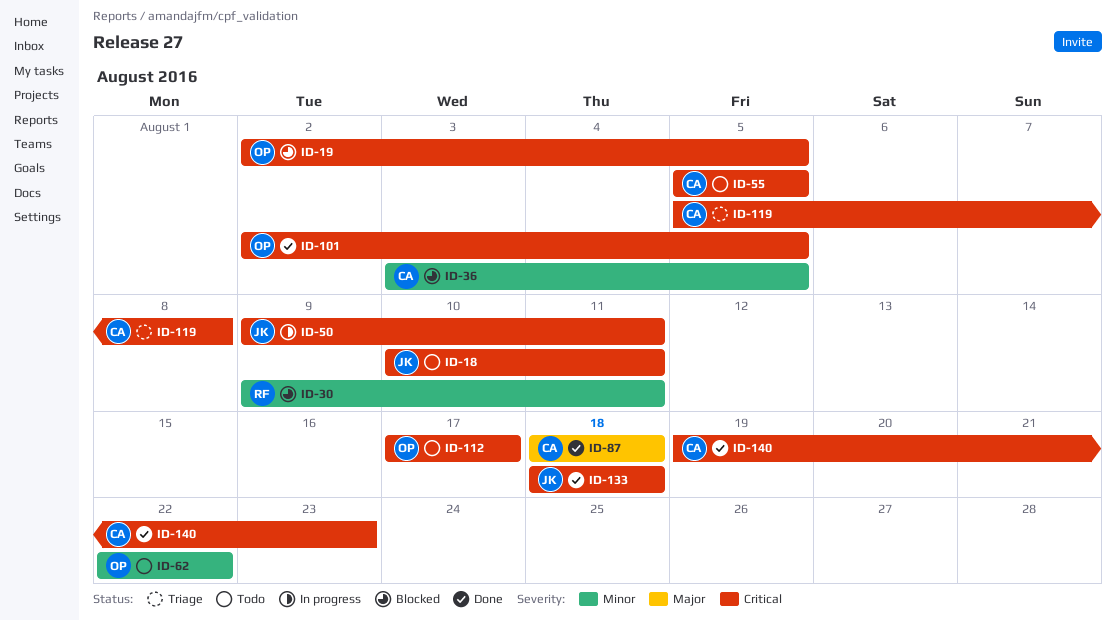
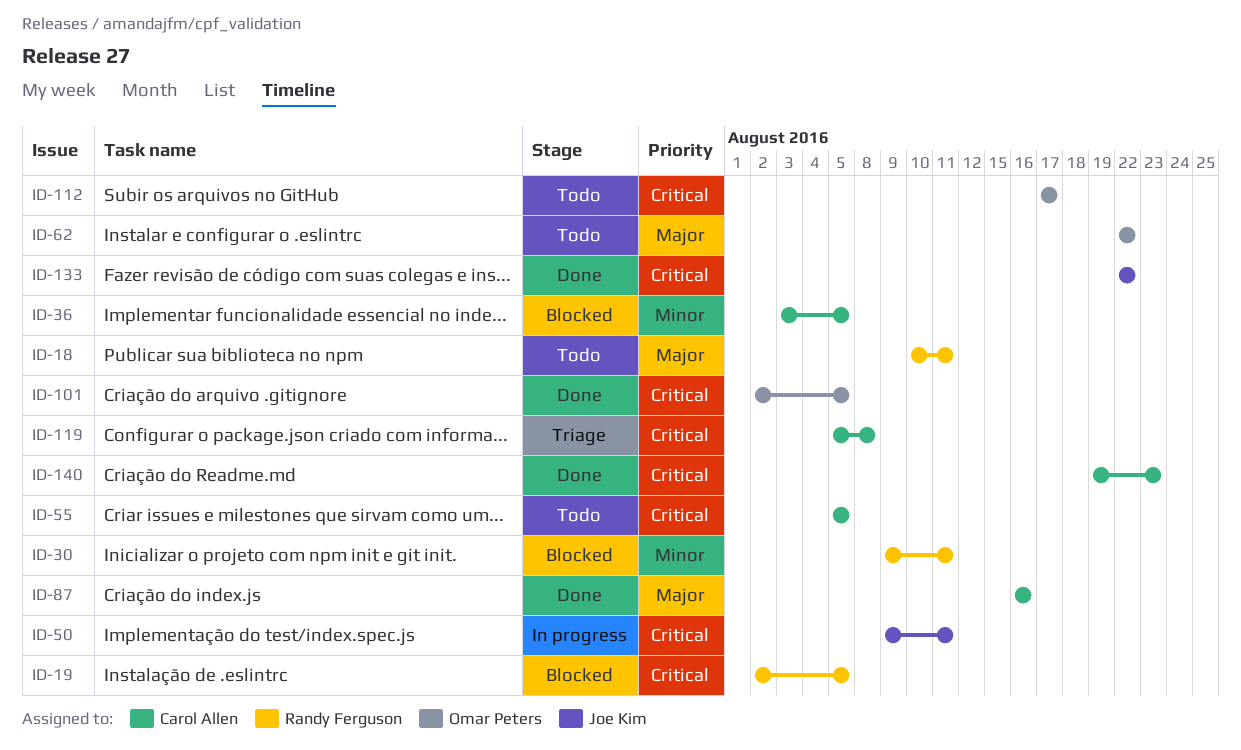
ID-18, owner: Joe Kim -> Randy Ferguson
ID-18, priority: Critical -> Major
ID-19, owner: Omar Peters -> Randy Ferguson
ID-62, priority: Minor -> Major
ID-87, start: Aug 18 -> Aug 16
ID-87, due: Aug 18 -> Aug 16
ID-133, start: Aug 18 -> Aug 22
ID-133, due: Aug 18 -> Aug 22

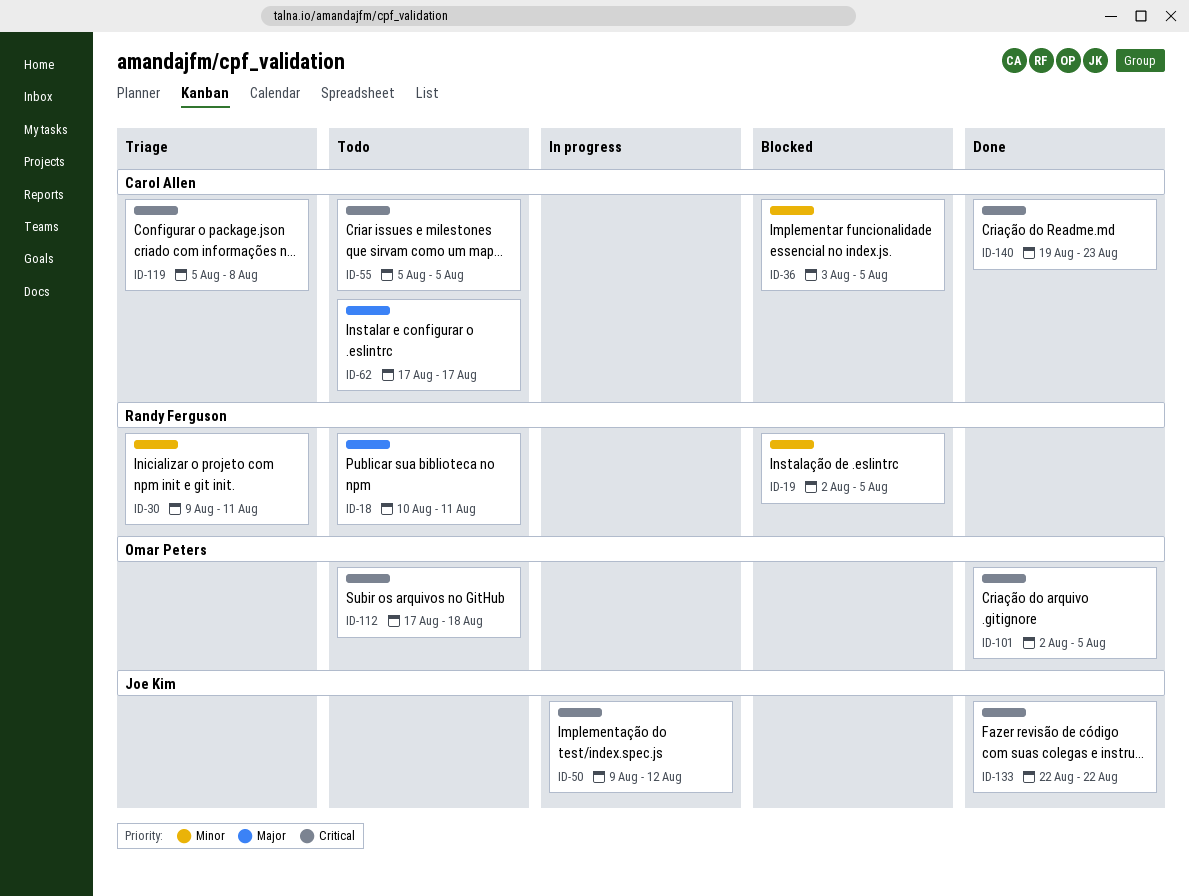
ID-19, priority: Critical -> Minor
ID-30, status: Blocked -> Triage
ID-50, due: Aug 11 -> Aug 12
ID-62, owner: Omar Peters -> Carol Allen
ID-62, start: Aug 22 -> Aug 17
ID-62, due: Aug 22 -> Aug 17
ID-87: present -> none
ID-112, due: Aug 17 -> Aug 18

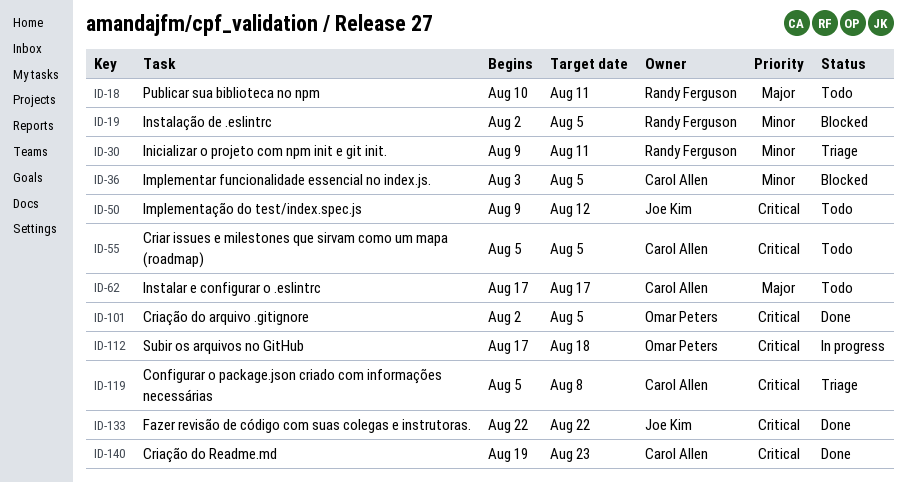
ID-50, status: In progress -> Todo
ID-112, status: Todo -> In progress

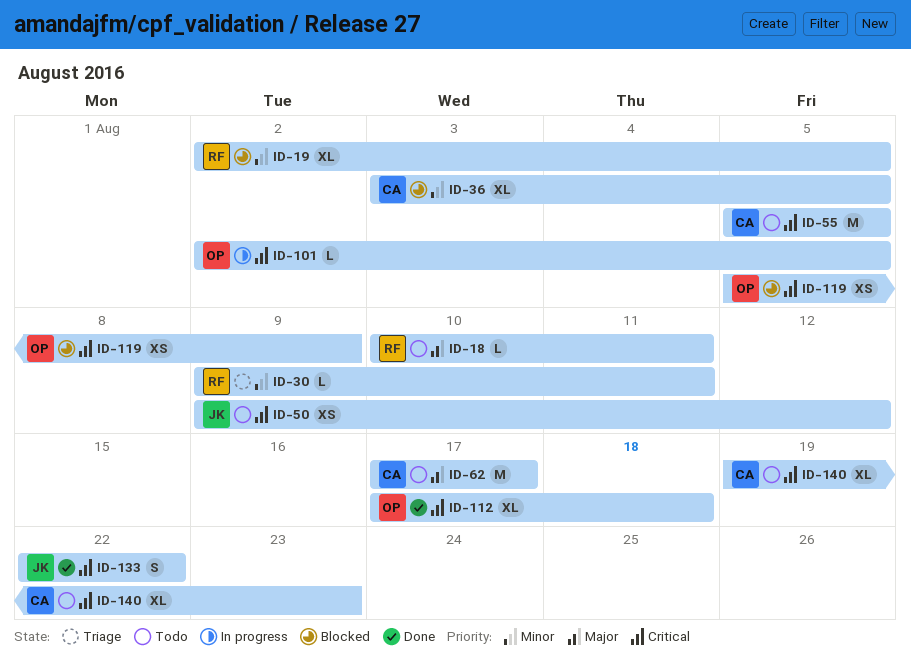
ID-101, status: Done -> In progress
ID-112, status: In progress -> Done
ID-119, status: Triage -> Blocked
ID-119, owner: Carol Allen -> Omar Peters
ID-119, due: Aug 8 -> Aug 9
ID-140, status: Done -> Todo

